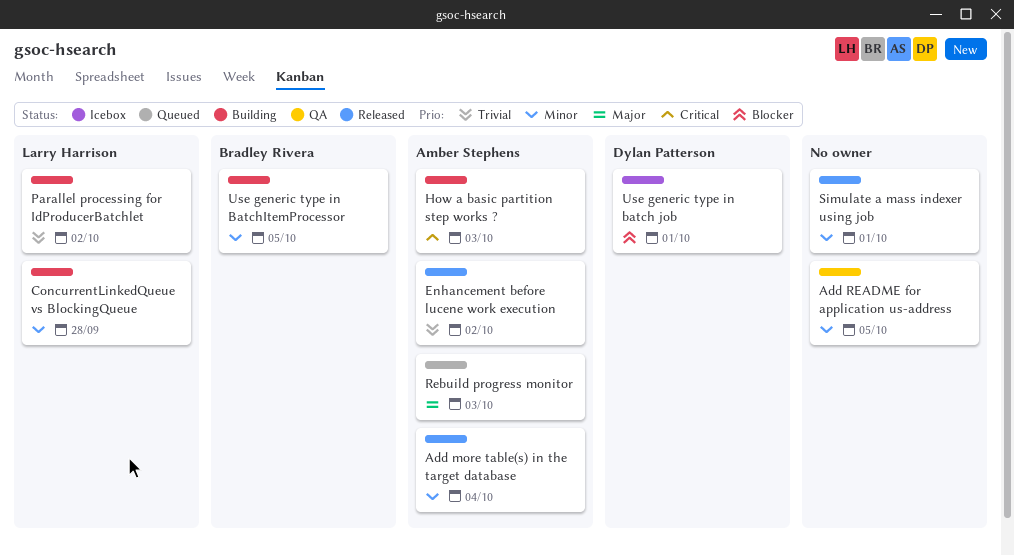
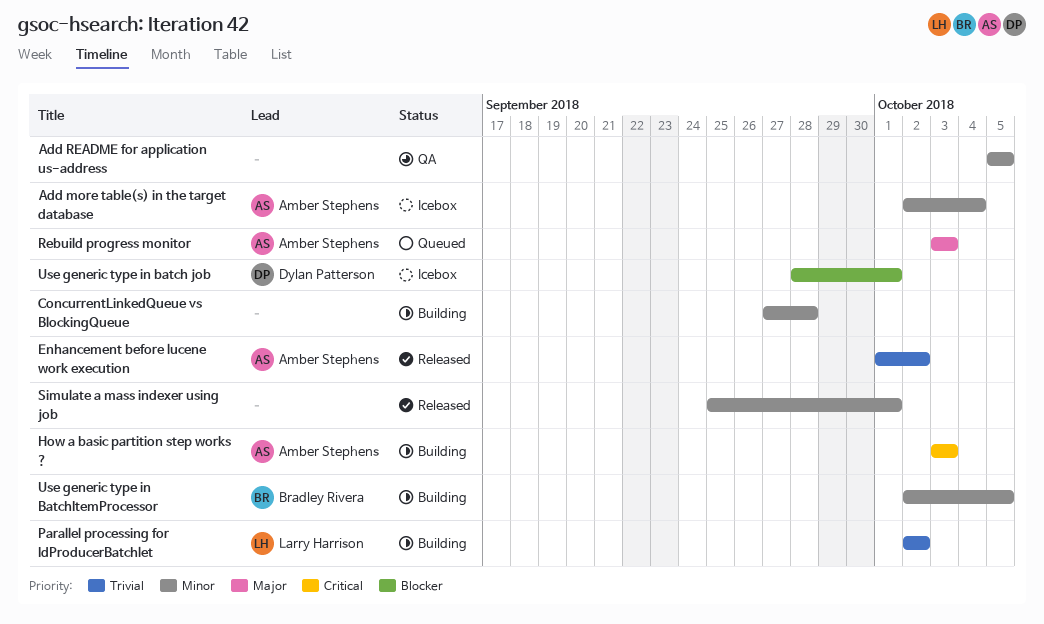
Add more table(s) in the target database, status: Released -> Icebox
ConcurrentLinkedQueue vs BlockingQueue, owner: Larry Harrison -> none

